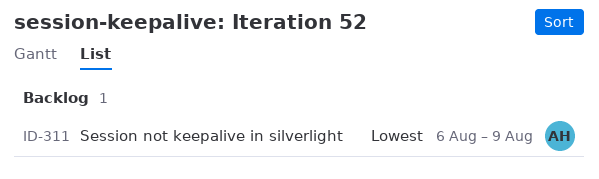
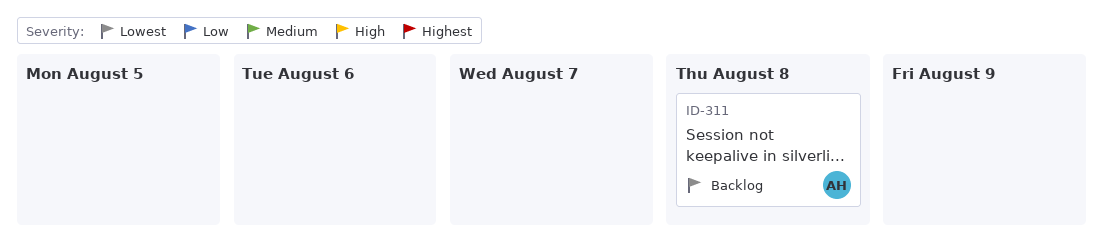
ID-311, due: Aug 9 -> Aug 8

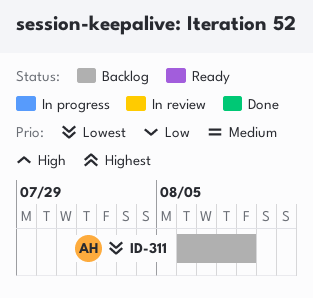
ID-311, due: Aug 8 -> Aug 9

